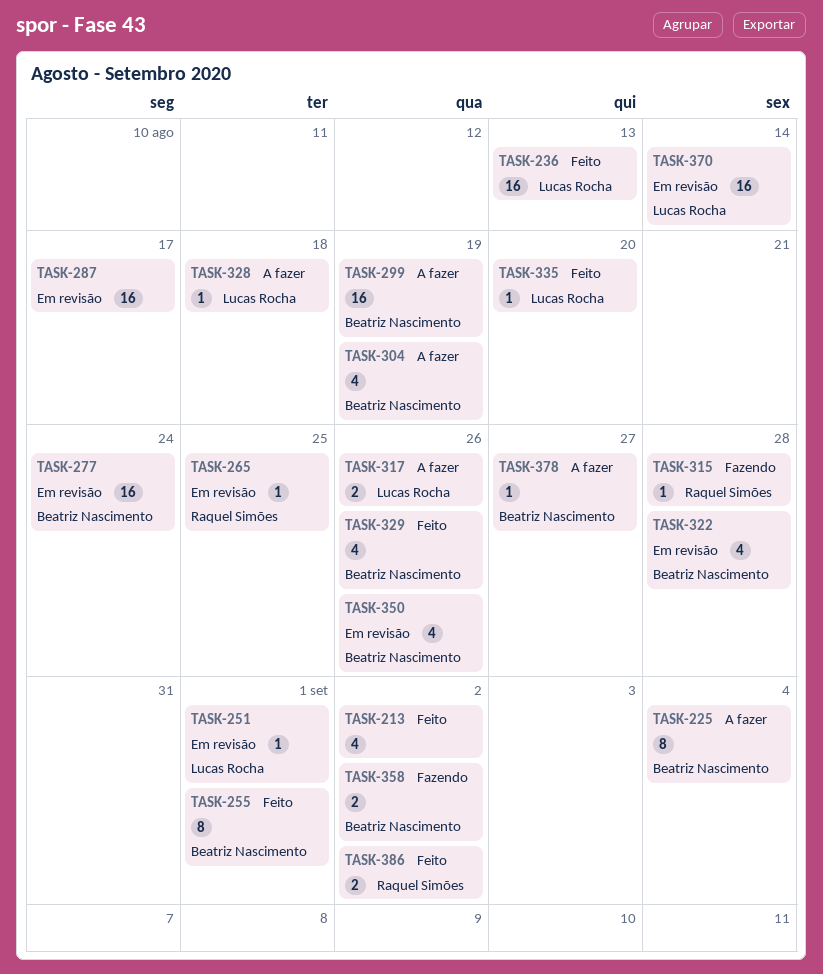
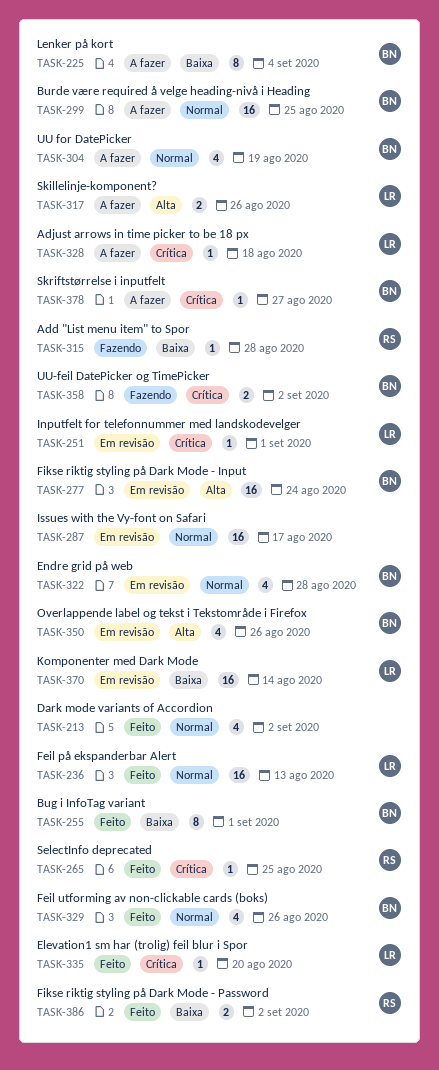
TASK-265, status: Em revisão -> Feito
TASK-299, due: Aug 19 -> Aug 25

